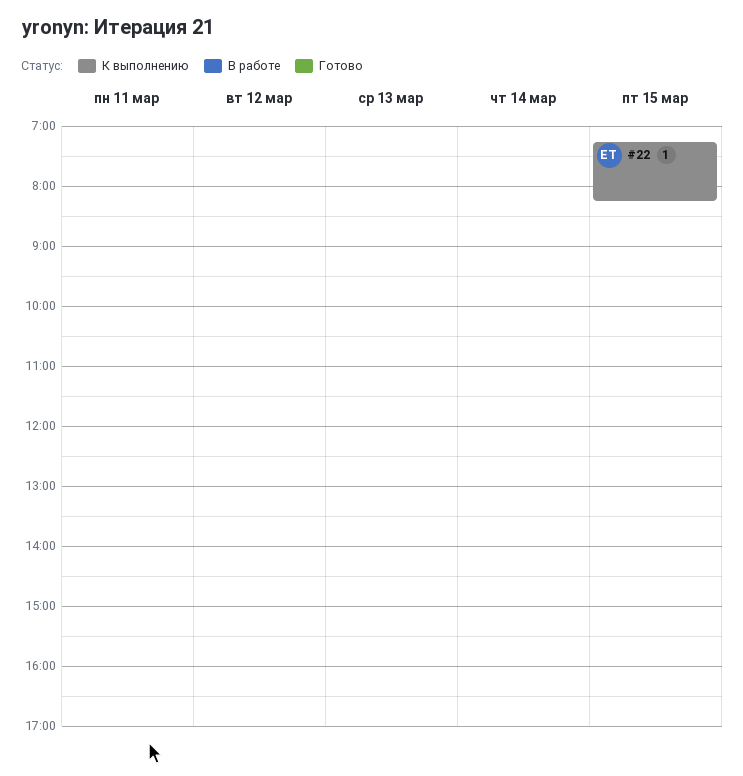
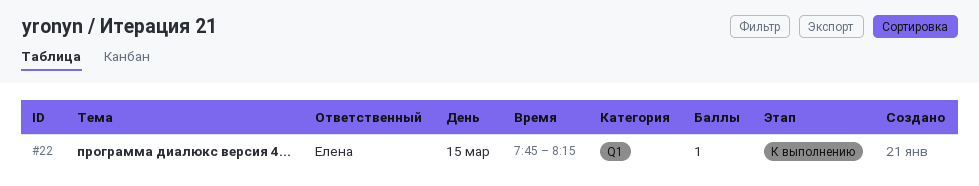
#22, begins: 07:15 -> 07:45

